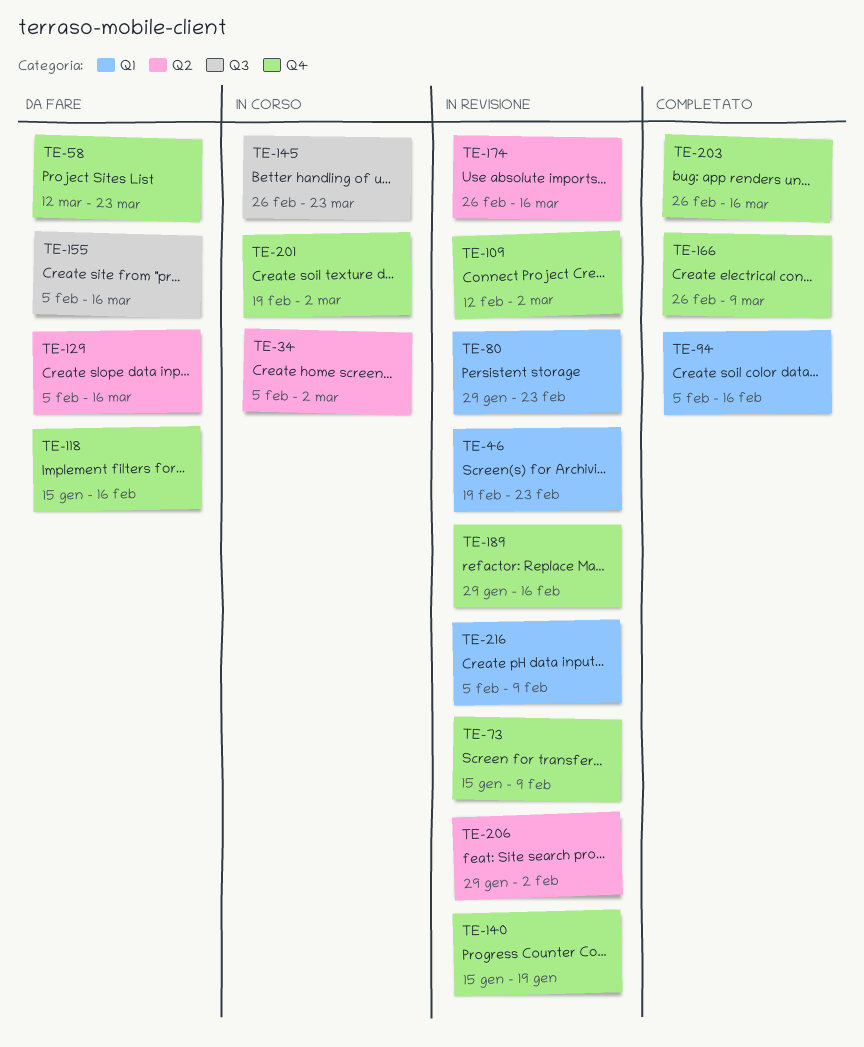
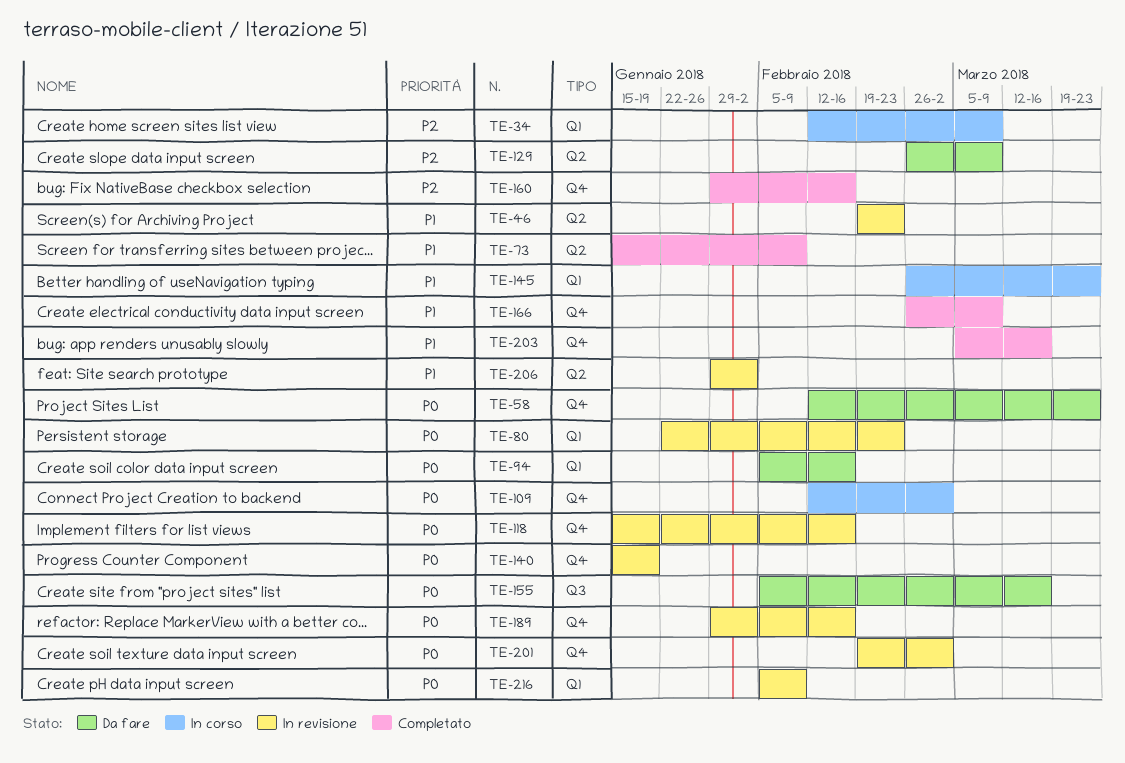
TE-34, label: Q2 -> Q1
TE-34, start: Feb 5 -> Feb 12
TE-34, due: Mar 2 -> Mar 9
TE-46, label: Q1 -> Q2
TE-58, start: Mar 12 -> Feb 12
TE-73, status: In revisione -> Completato
TE-73, label: Q4 -> Q2
TE-80, start: Jan 29 -> Jan 22
TE-94, status: Completato -> Da fare
TE-109, status: In revisione -> In corso
TE-118, status: Da fare -> In revisione
TE-129, start: Feb 5 -> Feb 26
TE-129, due: Mar 16 -> Mar 9
TE-145, label: Q3 -> Q1
TE-160: none -> present
TE-174: present -> none
TE-201, status: In corso -> In revisione
TE-203, start: Feb 26 -> Mar 5

